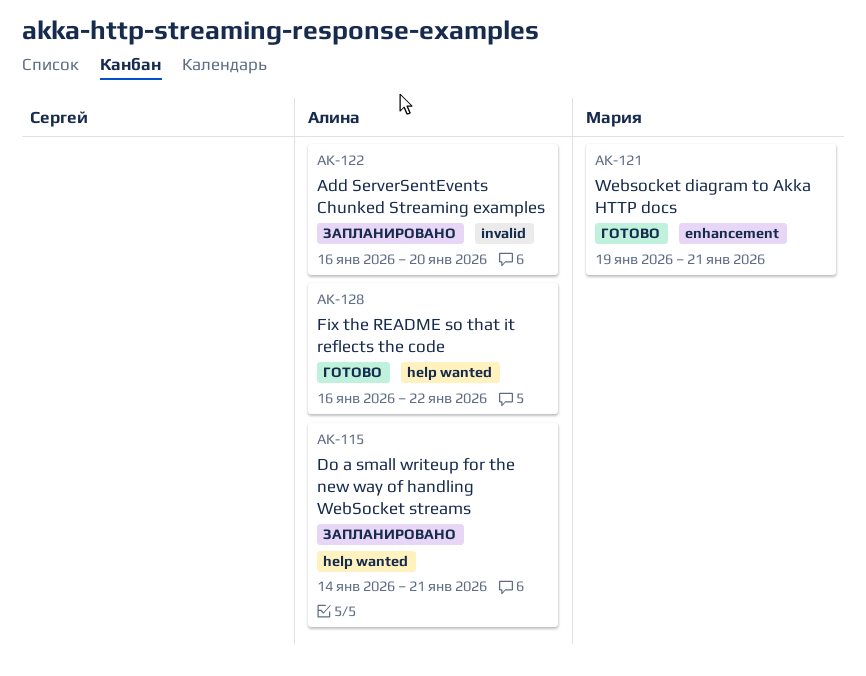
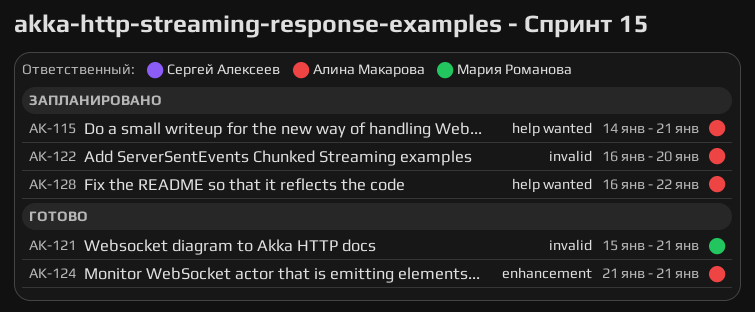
AK-121, label: enhancement -> invalid
AK-121, start: Jan 19 -> Jan 15
AK-124: none -> present
AK-128, status: Готово -> Запланировано

